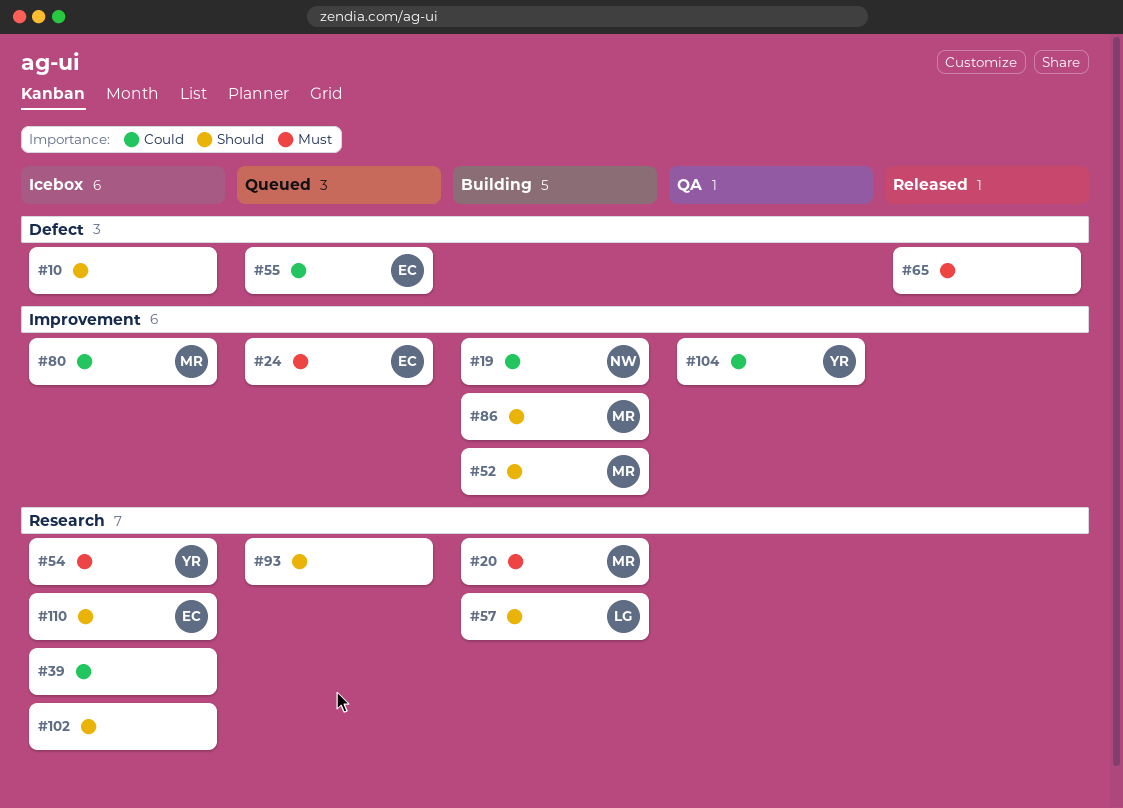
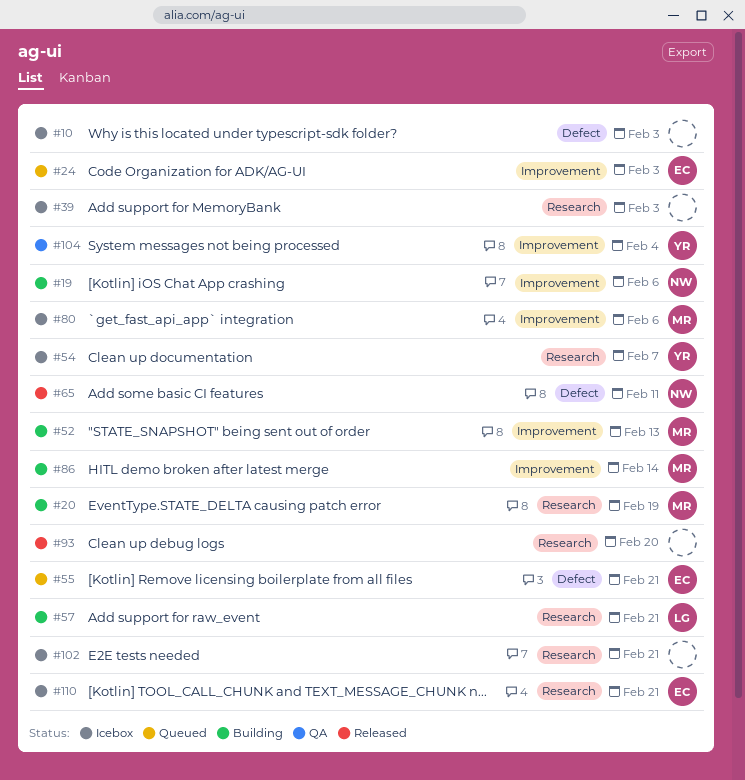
#65, owner: none -> NW
#93, status: Queued -> Released

